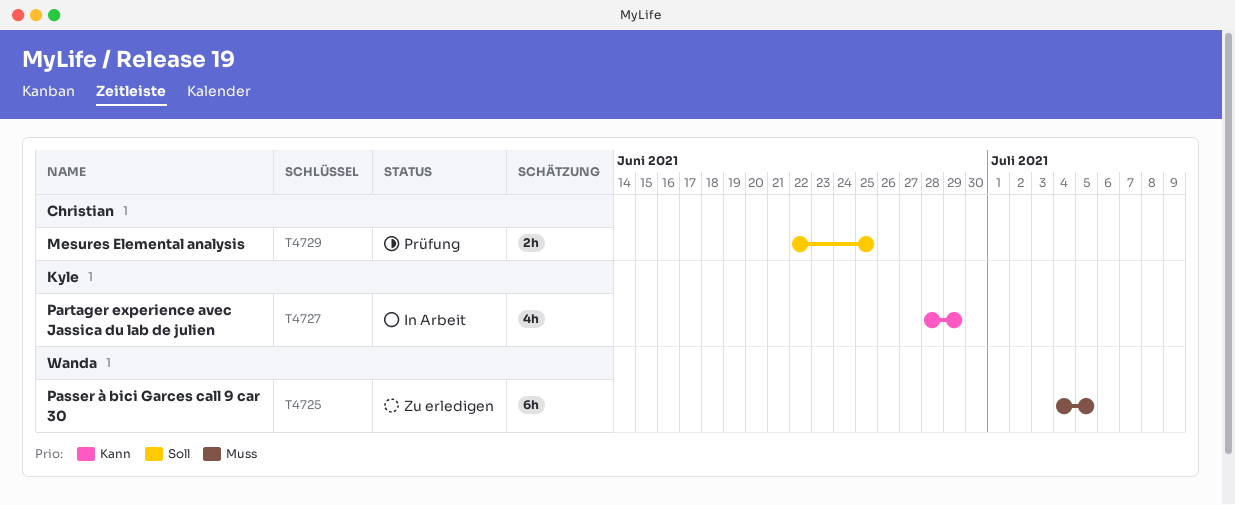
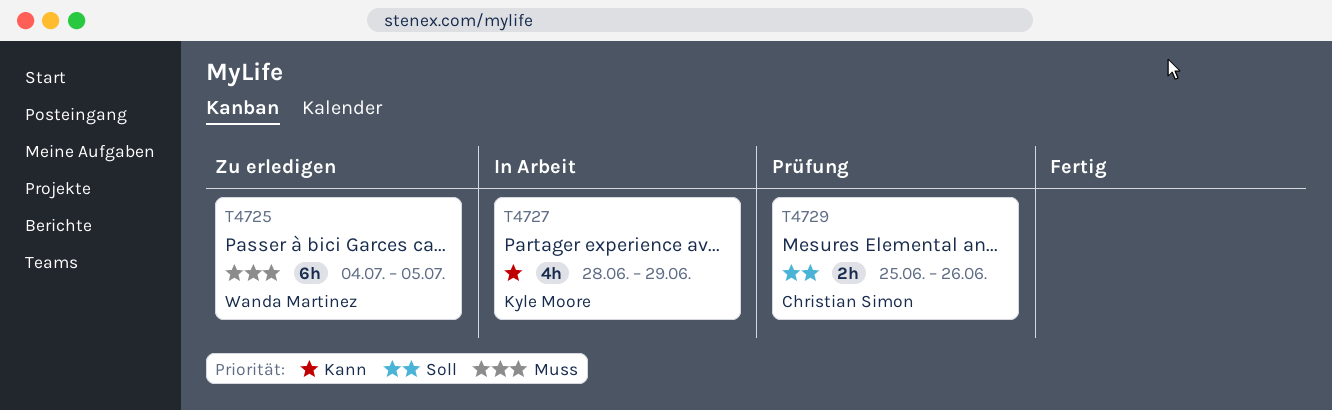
T4729, start: Jun 22 -> Jun 25
T4729, due: Jun 25 -> Jun 26

